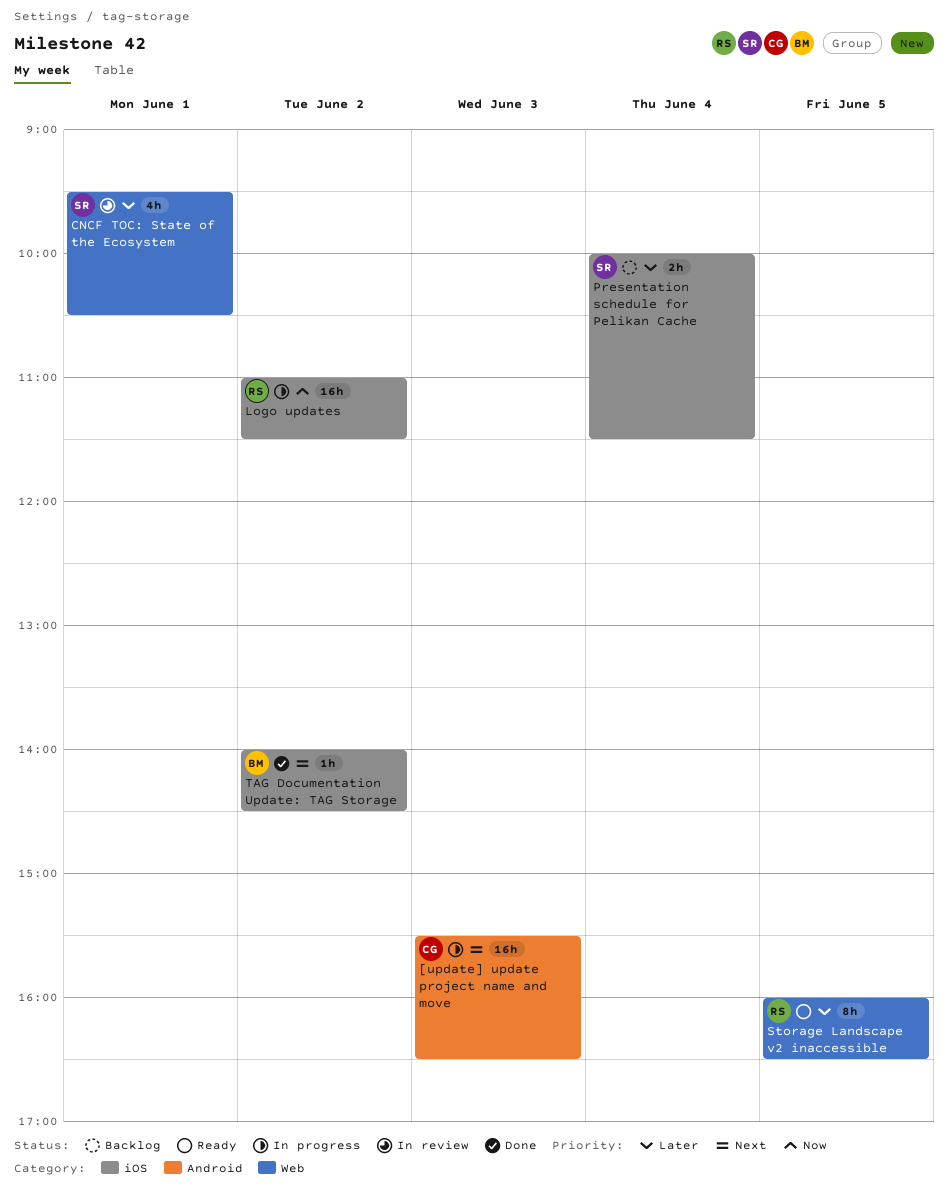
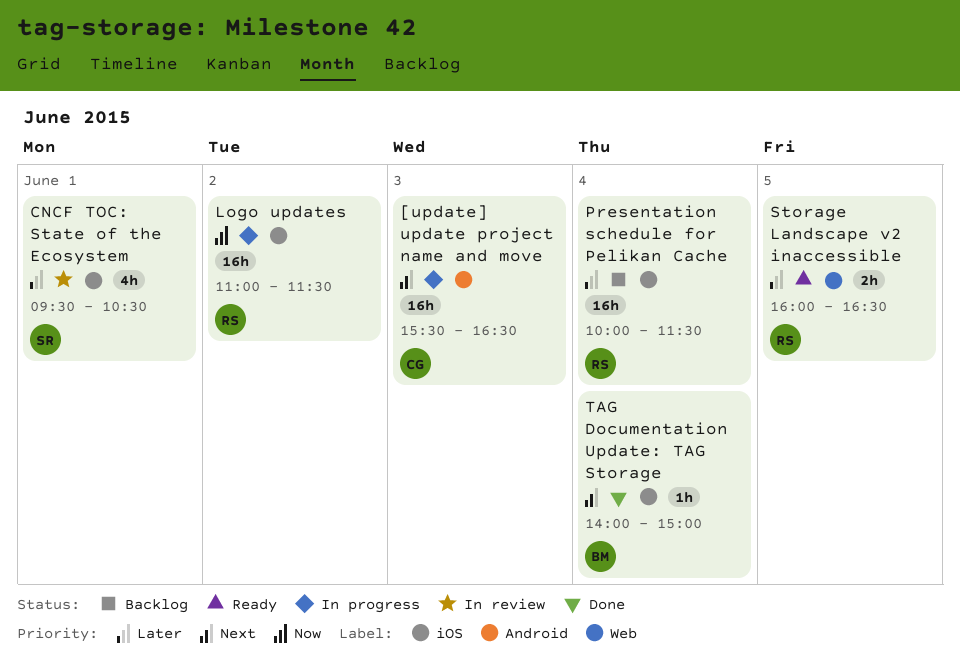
CNCF TOC: State of the Ecosystem, label: Web -> iOS
Presentation schedule for Pelikan Cache, owner: SR -> RS
Presentation schedule for Pelikan Cache, estimate: 2h -> 16h
Storage Landscape v2 inaccessible, estimate: 8h -> 2h
TAG Documentation Update: TAG Storage, day: Jun 2 -> Jun 4
TAG Documentation Update: TAG Storage, ends: 14:30 -> 15:00

